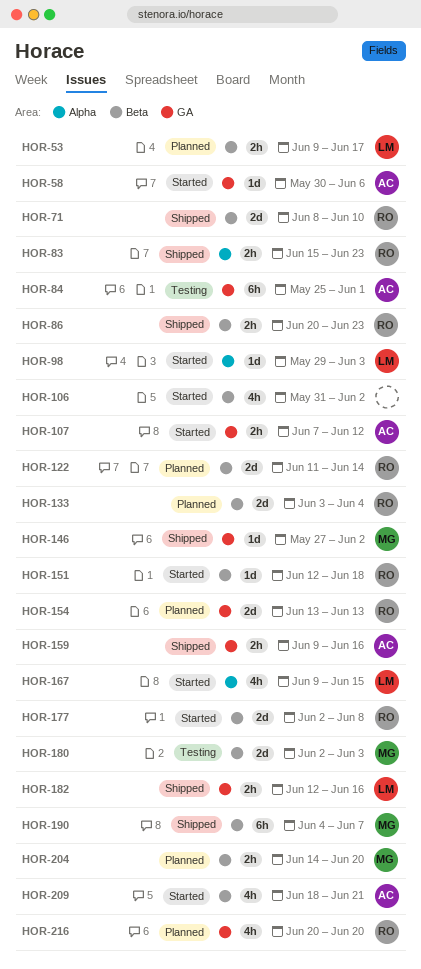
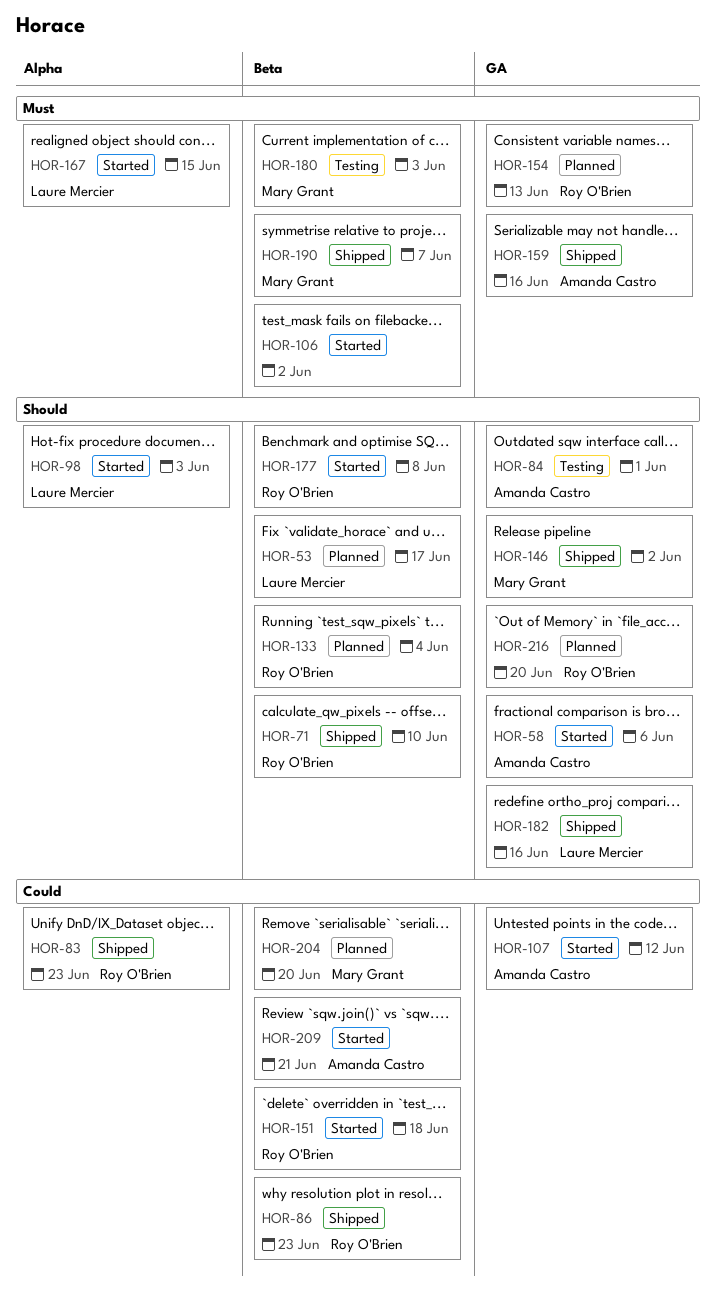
HOR-122: present -> none

